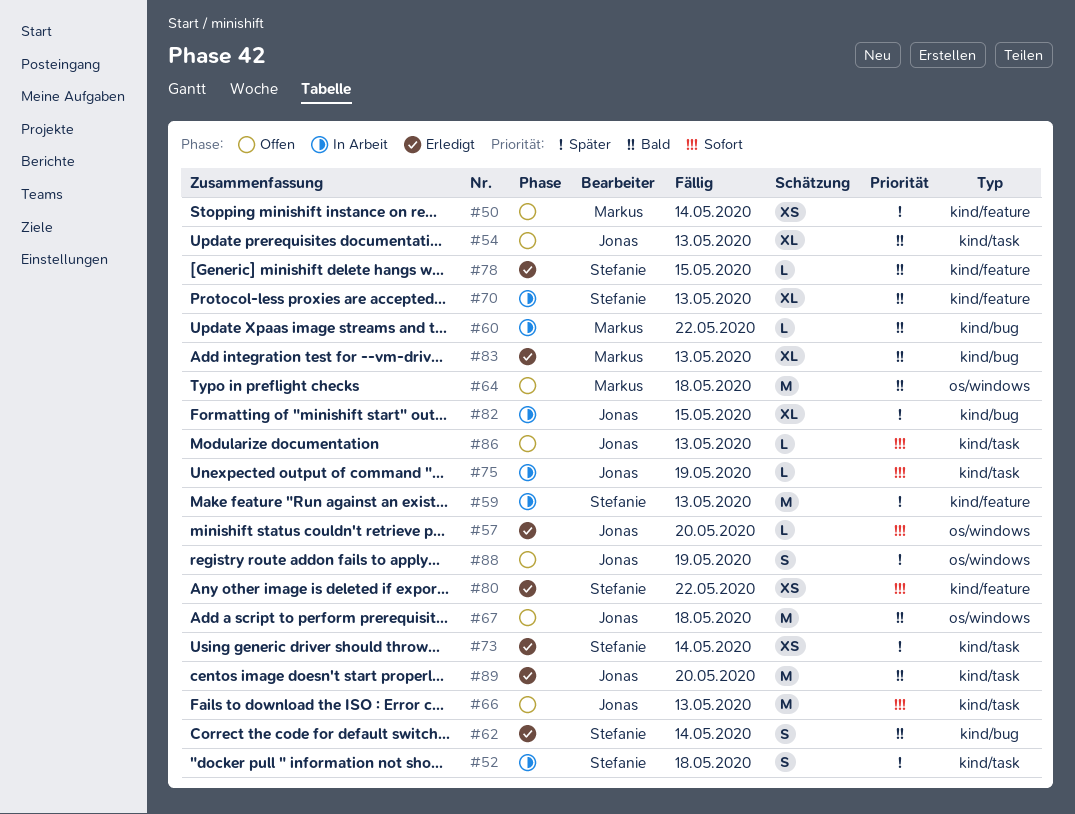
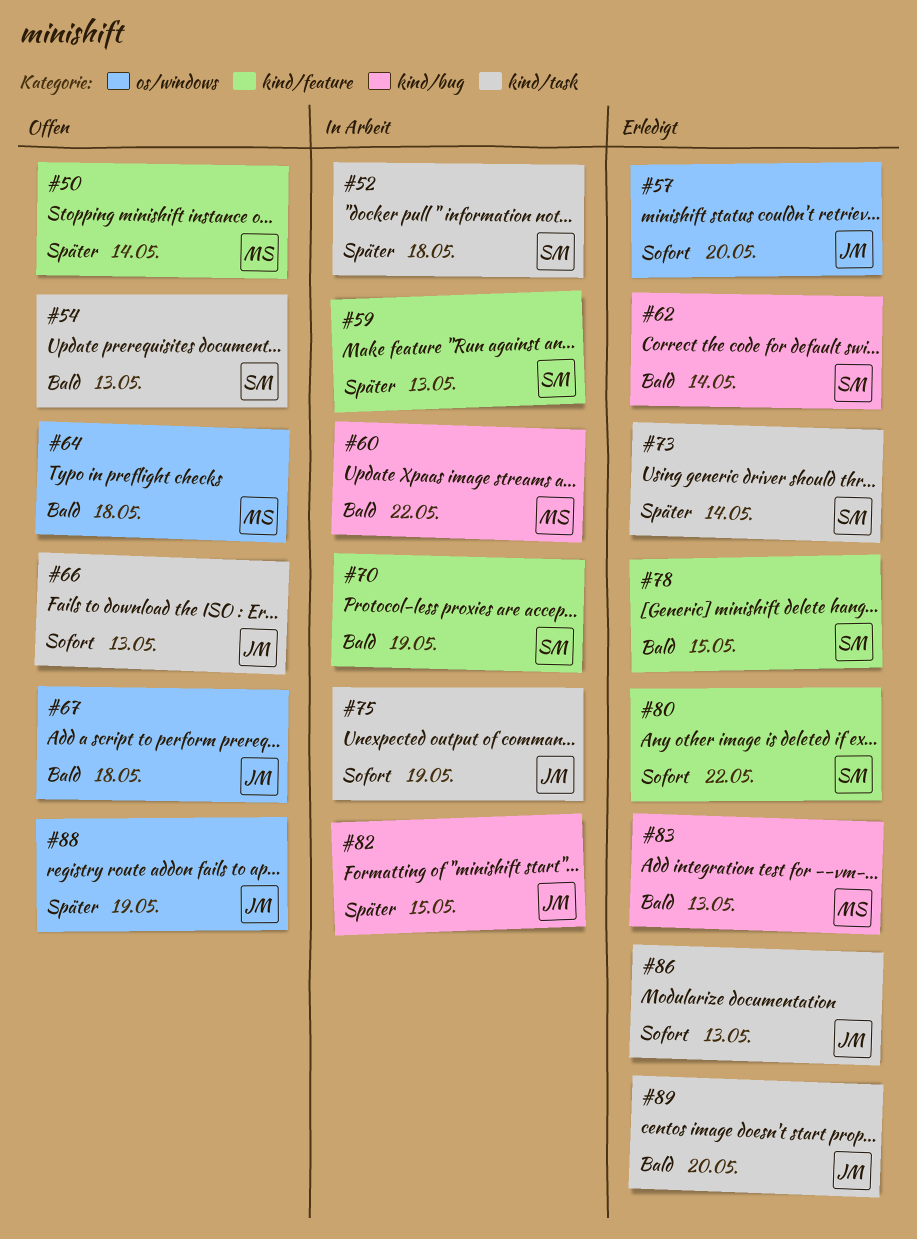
#54, owner: Jonas -> Stefanie
#70, due: May 13 -> May 19
#86, status: Offen -> Erledigt

